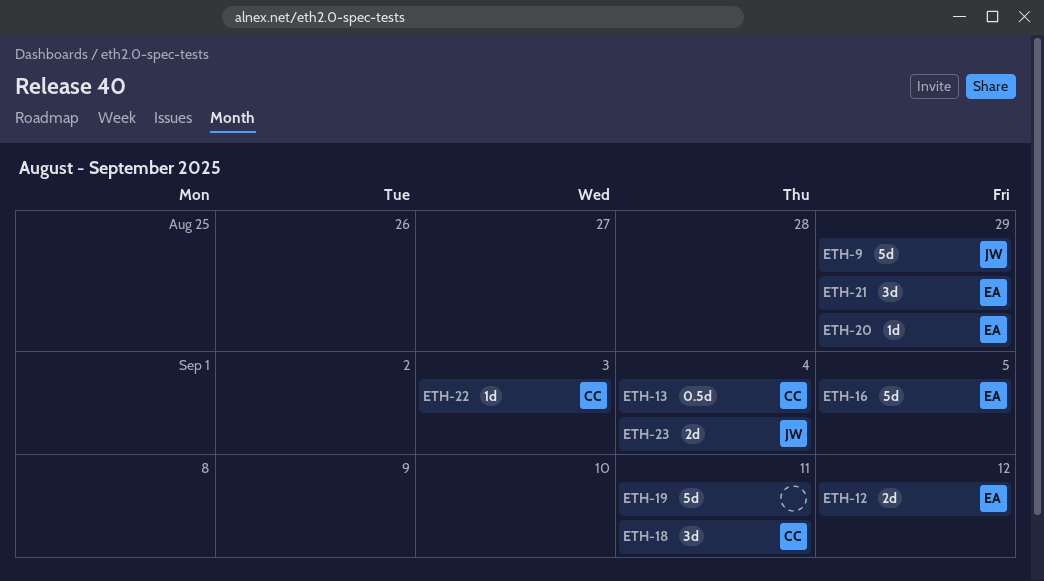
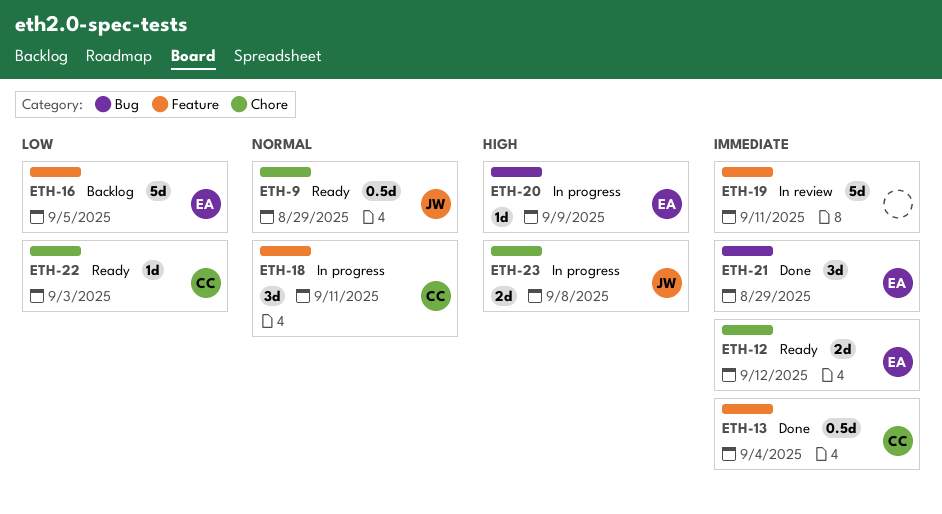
ETH-9, estimate: 5d -> 0.5d
ETH-20, due: Aug 29 -> Sep 9
ETH-23, due: Sep 4 -> Sep 8

